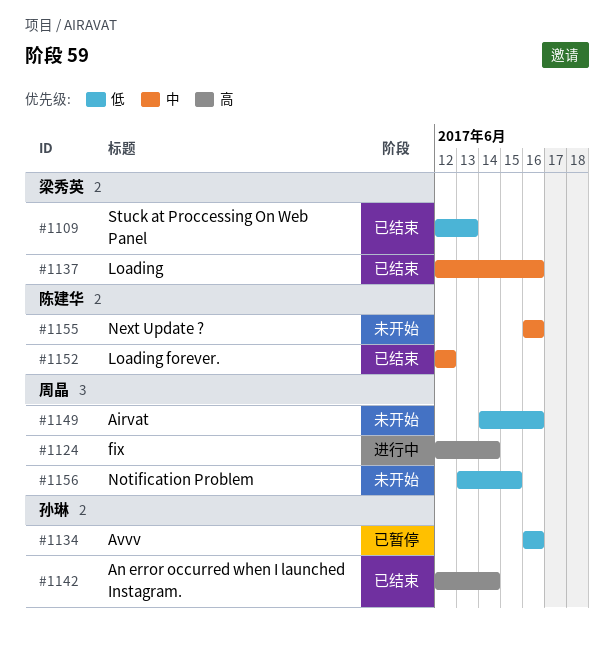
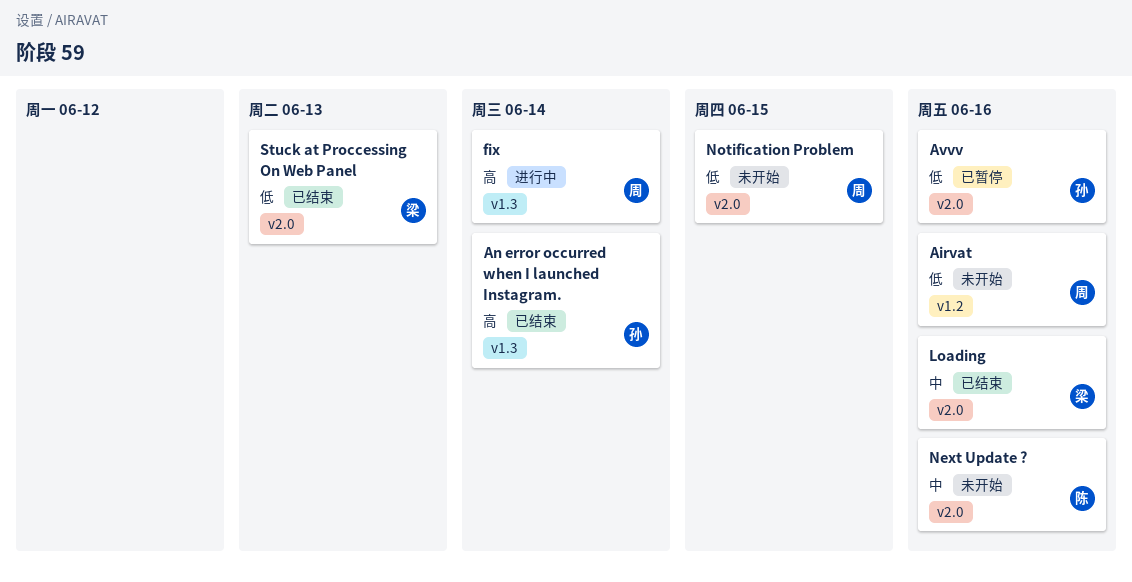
Loading forever.: present -> none

